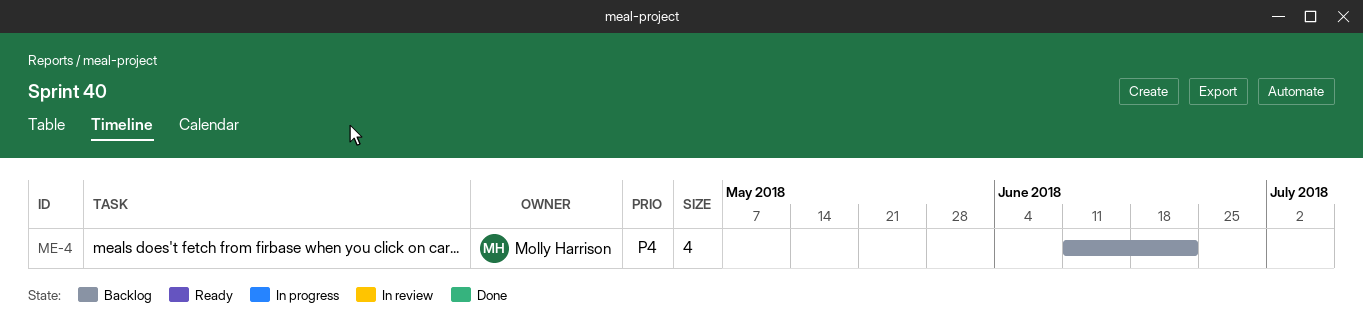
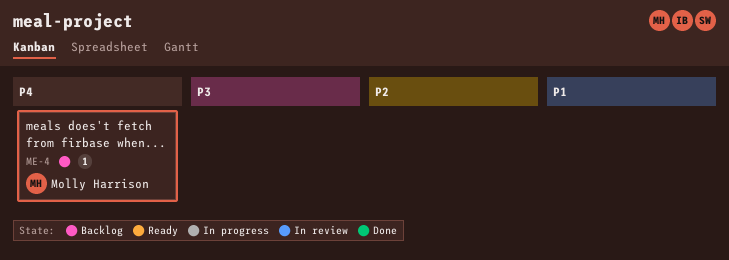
ME-4, estimate: 4 -> 1

